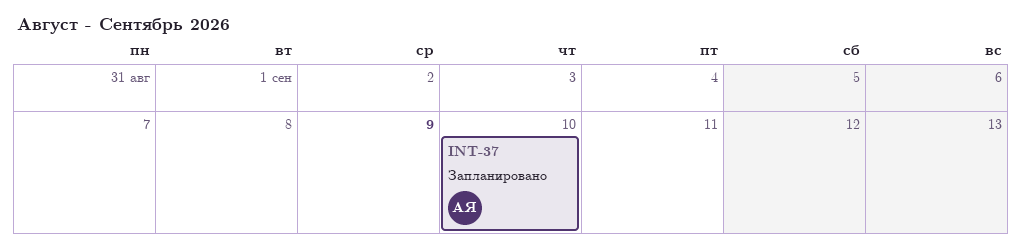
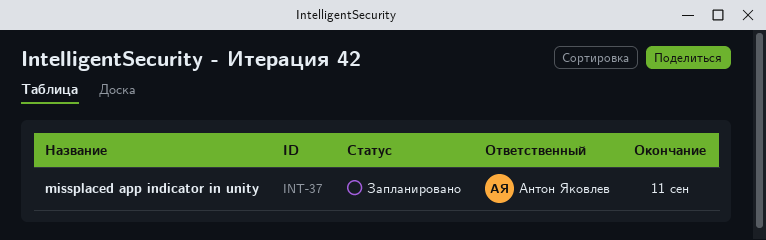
INT-37, due: Sep 10 -> Sep 11

